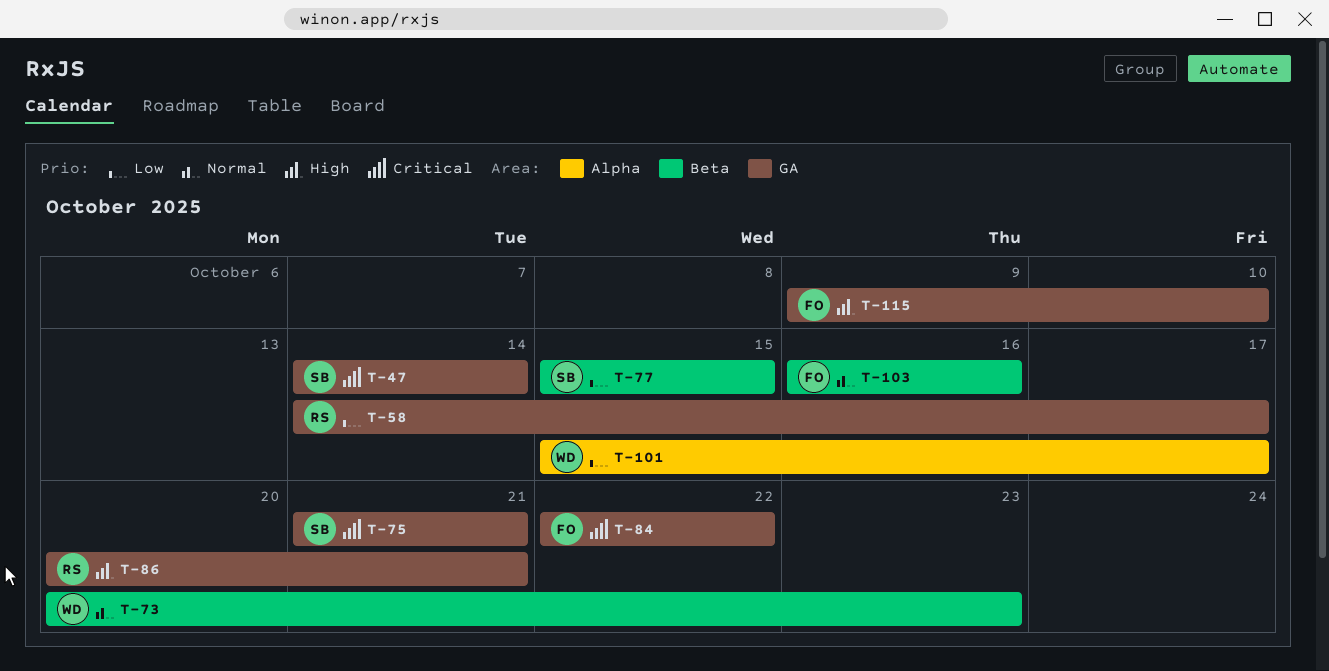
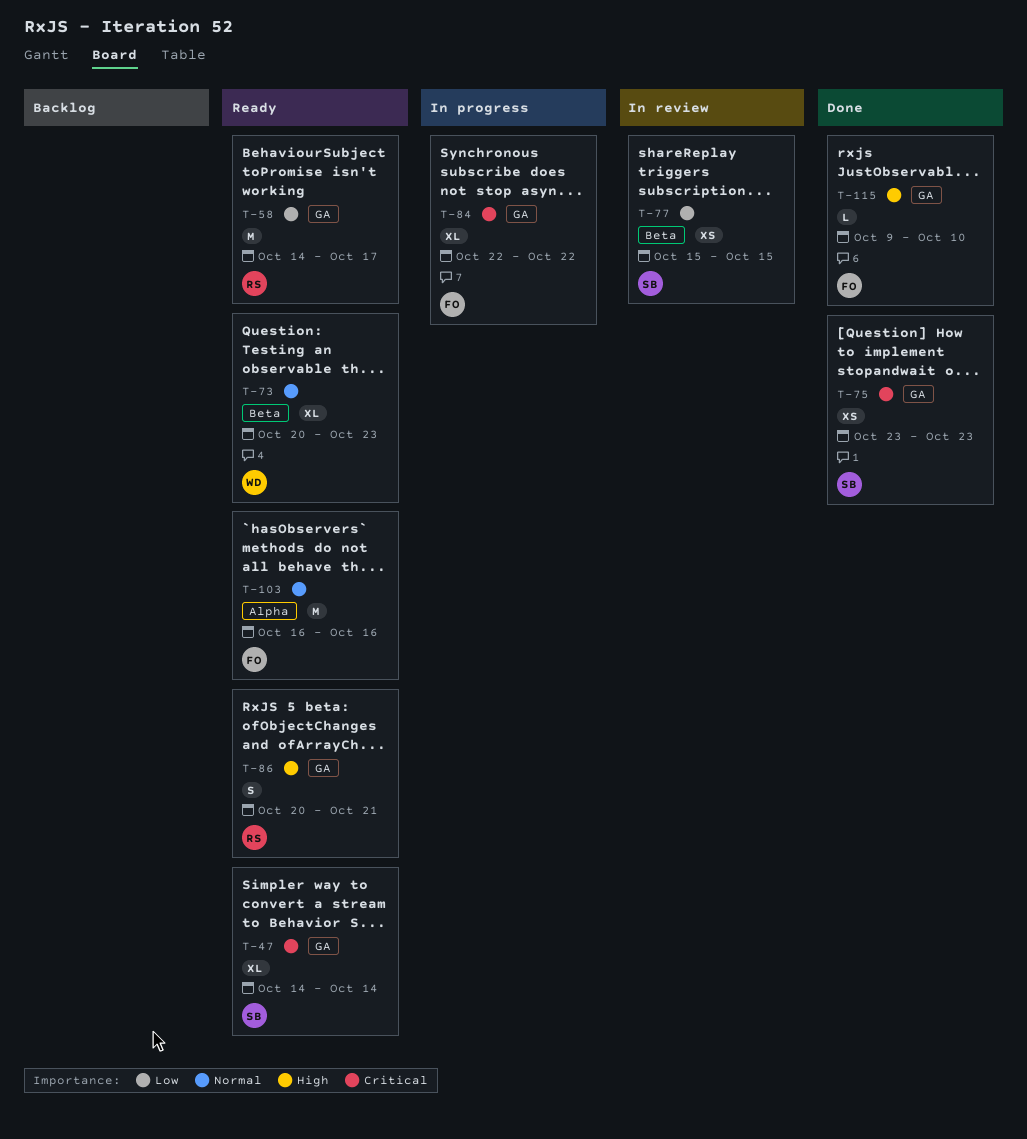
T-75, start: Oct 21 -> Oct 23
T-75, due: Oct 21 -> Oct 23
T-101: present -> none
T-103, label: Beta -> Alpha

